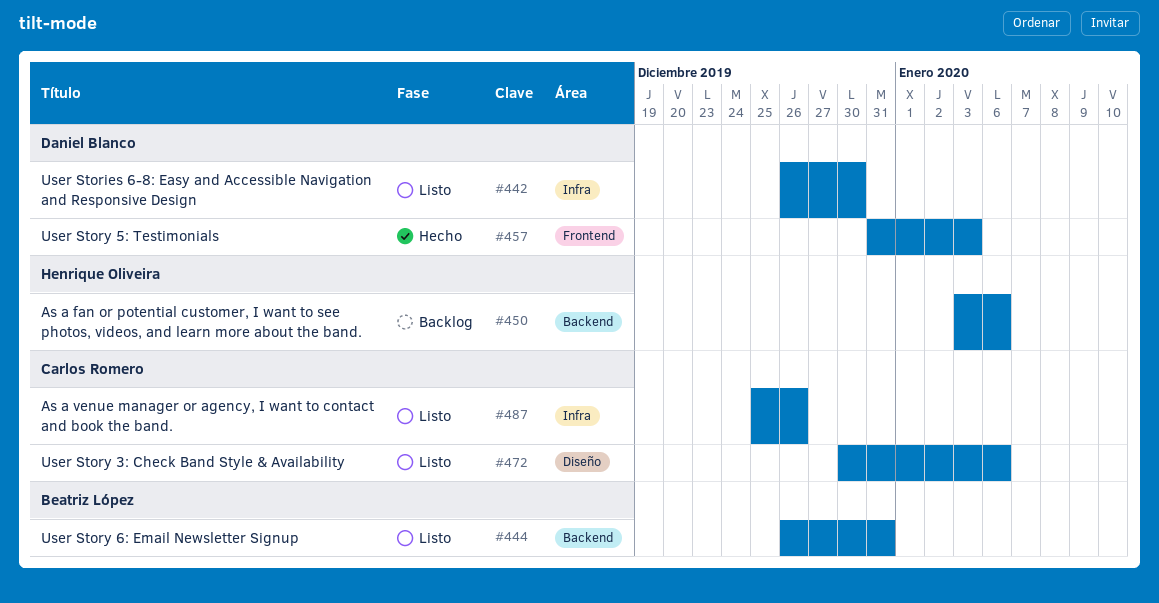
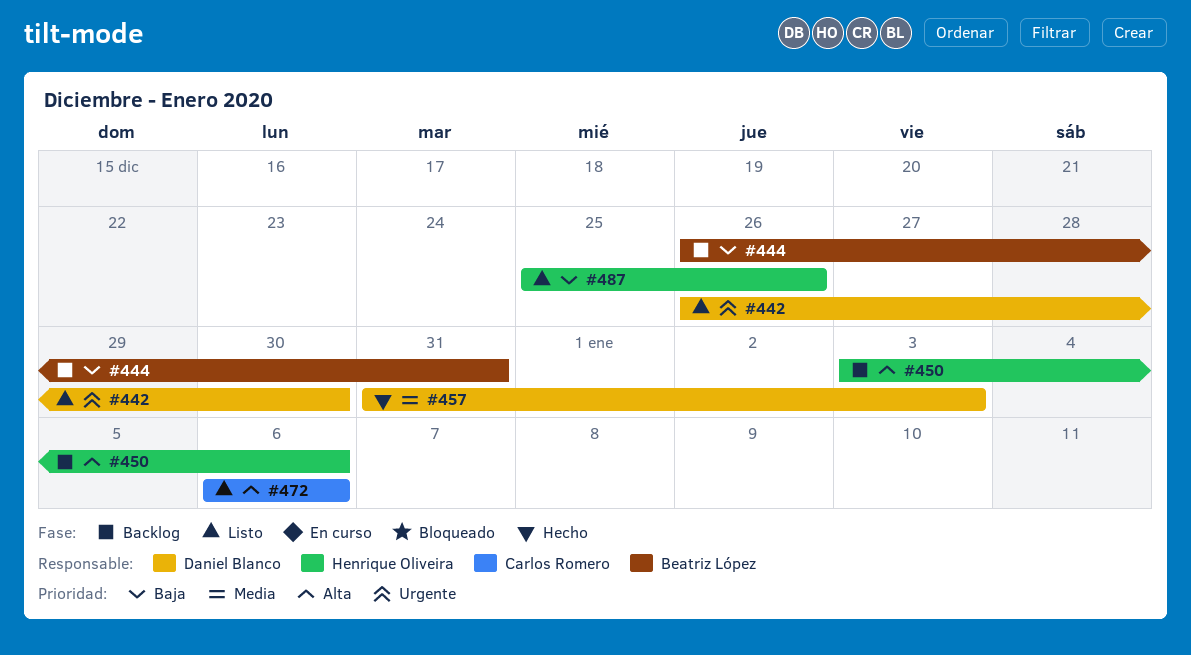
#444, status: Listo -> Backlog
#472, start: Dec 30 -> Jan 6
#487, owner: Carlos Romero -> Henrique Oliveira

